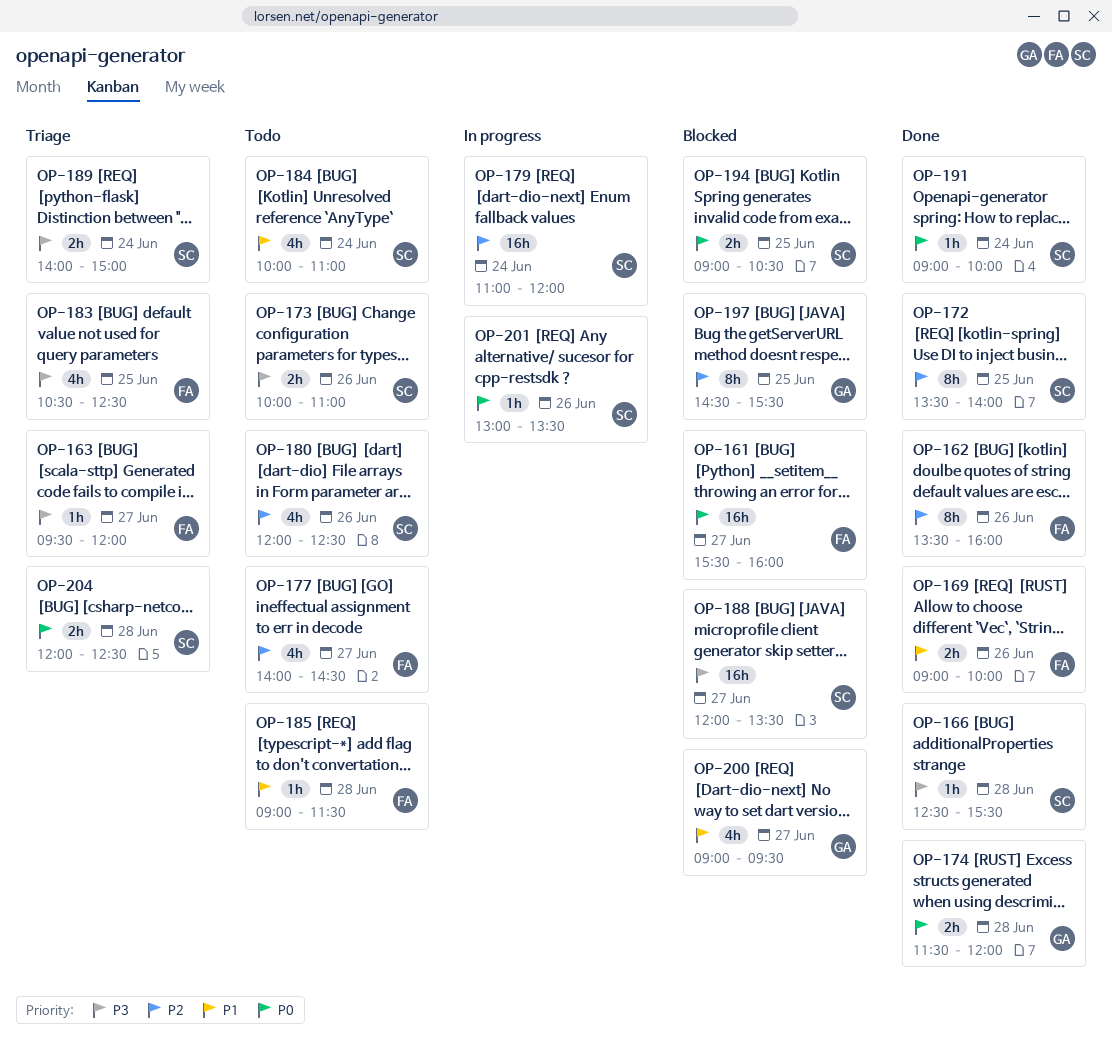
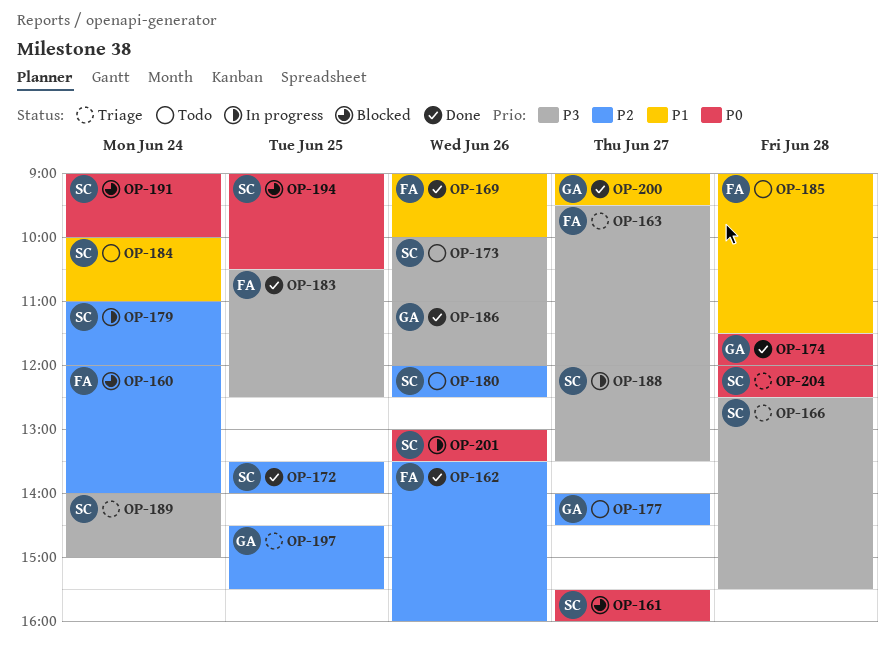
OP-160: none -> present
OP-161, owner: FA -> SC
OP-166, status: Done -> Triage
OP-177, owner: FA -> GA
OP-183, status: Triage -> Done
OP-186: none -> present
OP-188, status: Blocked -> In progress
OP-191, status: Done -> Blocked
OP-197, status: Blocked -> Triage
OP-200, status: Blocked -> Done

